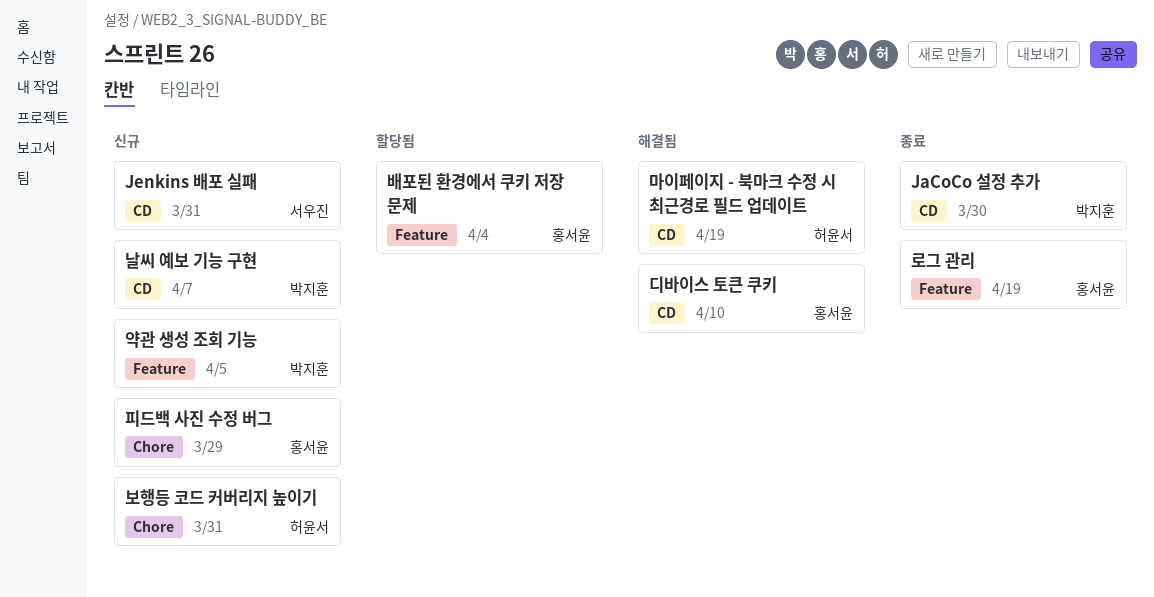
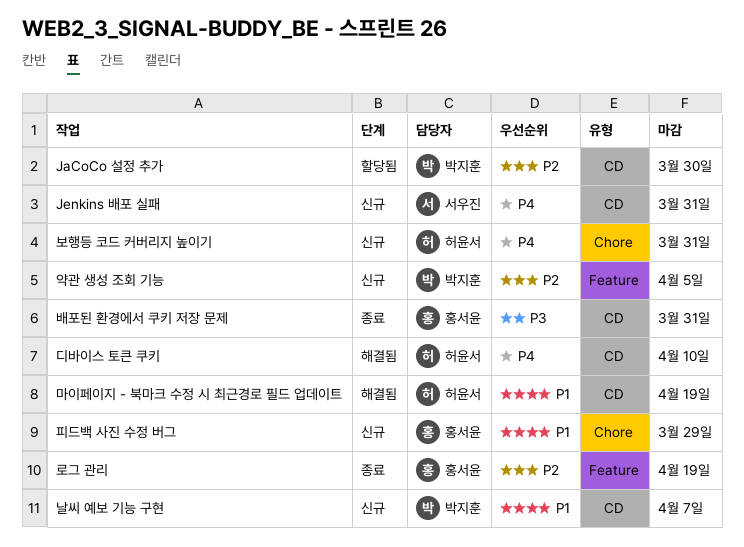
JaCoCo 설정 추가, status: 종료 -> 할당됨
디바이스 토큰 쿠키, owner: 홍서윤 -> 허윤서
배포된 환경에서 쿠키 저장 문제, status: 할당됨 -> 종료
배포된 환경에서 쿠키 저장 문제, label: Feature -> CD
배포된 환경에서 쿠키 저장 문제, due: Apr 4 -> Mar 31

